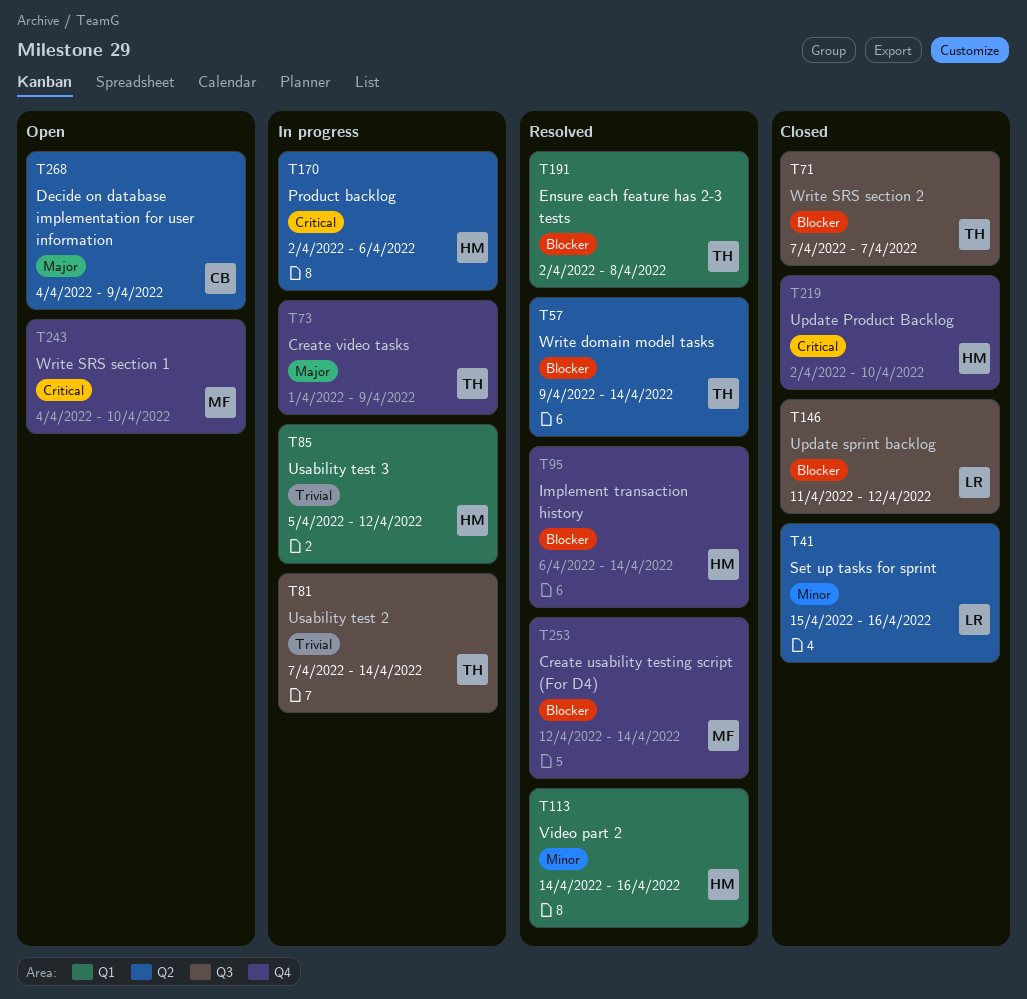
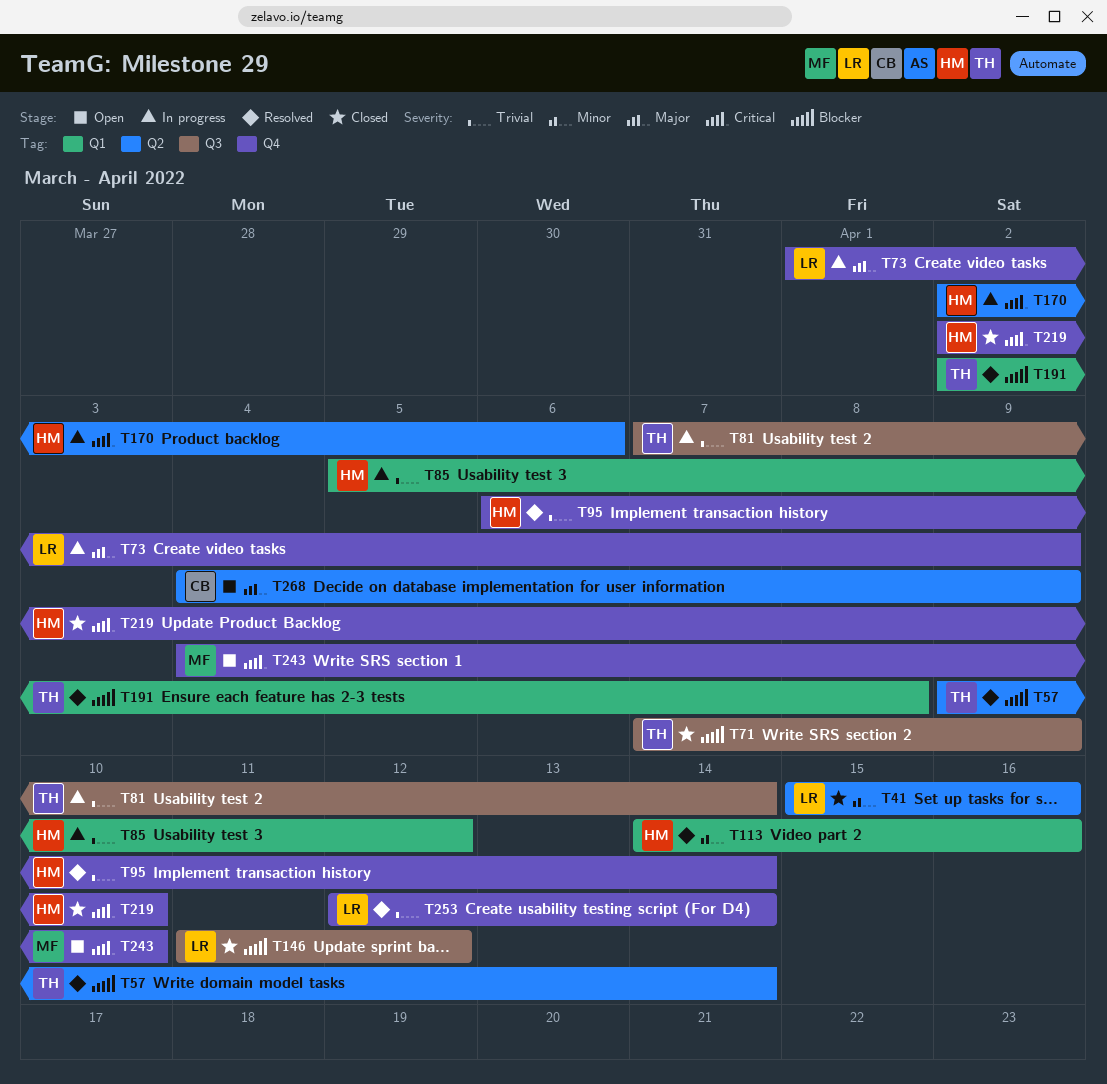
T71, due: Apr 7 -> Apr 9
T73, owner: TH -> LR
T95, priority: Blocker -> Trivial
T253, owner: MF -> LR
T253, priority: Blocker -> Trivial

